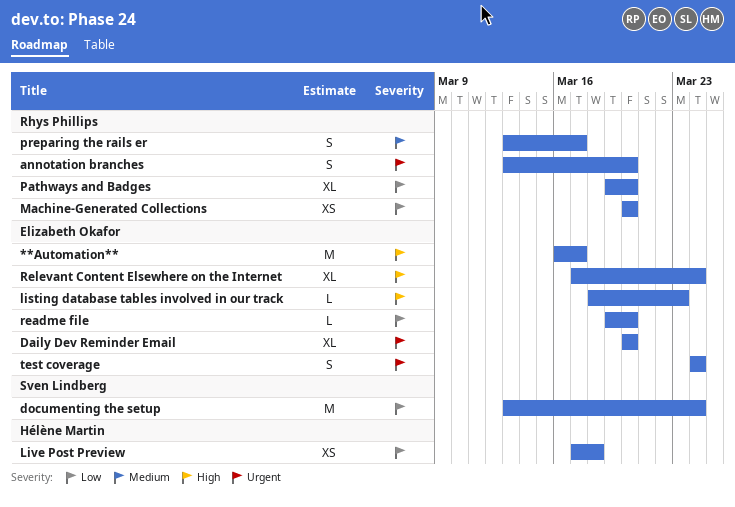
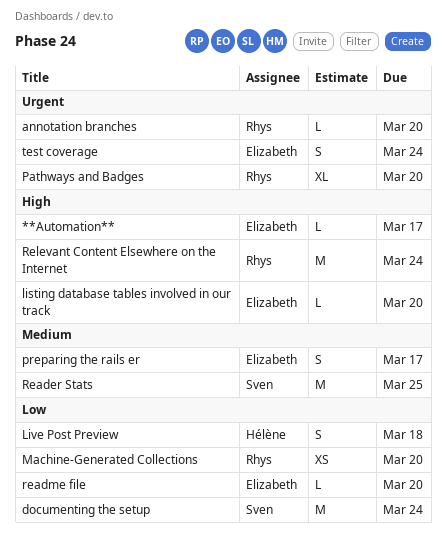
**Automation**, estimate: M -> L
annotation branches, estimate: S -> L
Daily Dev Reminder Email: present -> none
listing database tables involved in our track, due: Mar 23 -> Mar 20
Live Post Preview, estimate: XS -> S
Pathways and Badges, priority: Low -> Urgent
preparing the rails er, owner: Rhys Phillips -> Elizabeth Okafor
Reader Stats: none -> present
Relevant Content Elsewhere on the Internet, owner: Elizabeth Okafor -> Rhys Phillips
Relevant Content Elsewhere on the Internet, estimate: XL -> M

